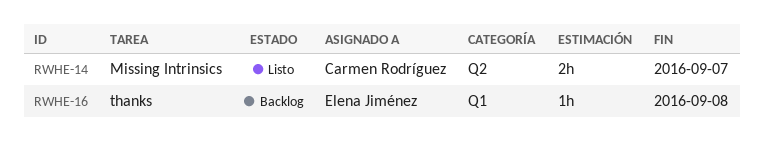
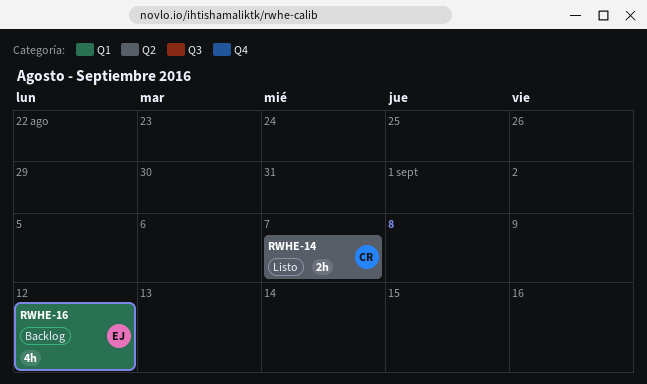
RWHE-16, estimate: 1h -> 4h
RWHE-16, due: Sep 8 -> Sep 12

